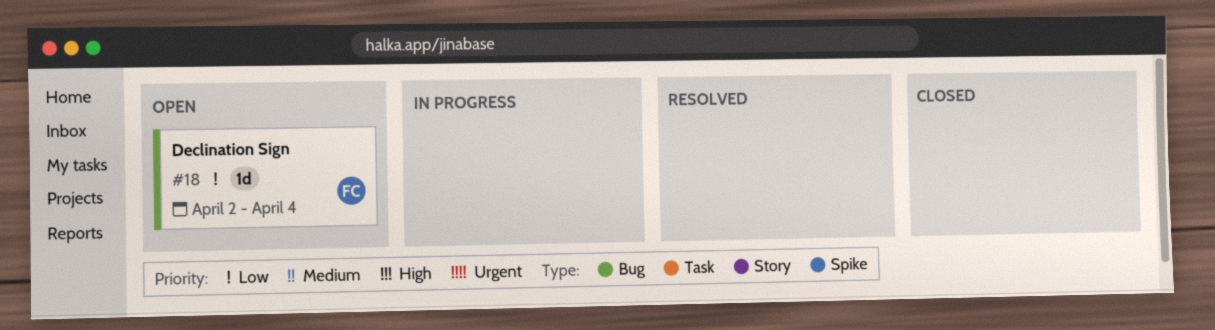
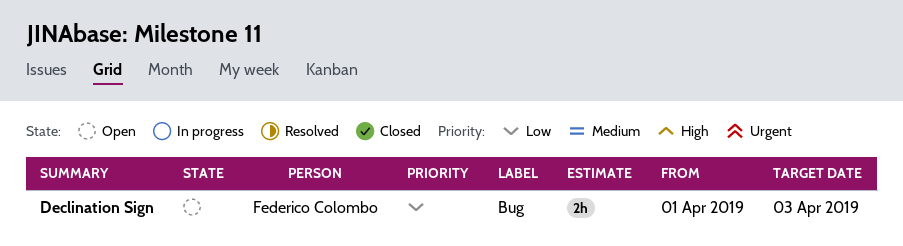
Declination Sign, estimate: 1d -> 2h
Declination Sign, start: Apr 2 -> Apr 1
Declination Sign, due: Apr 4 -> Apr 3

